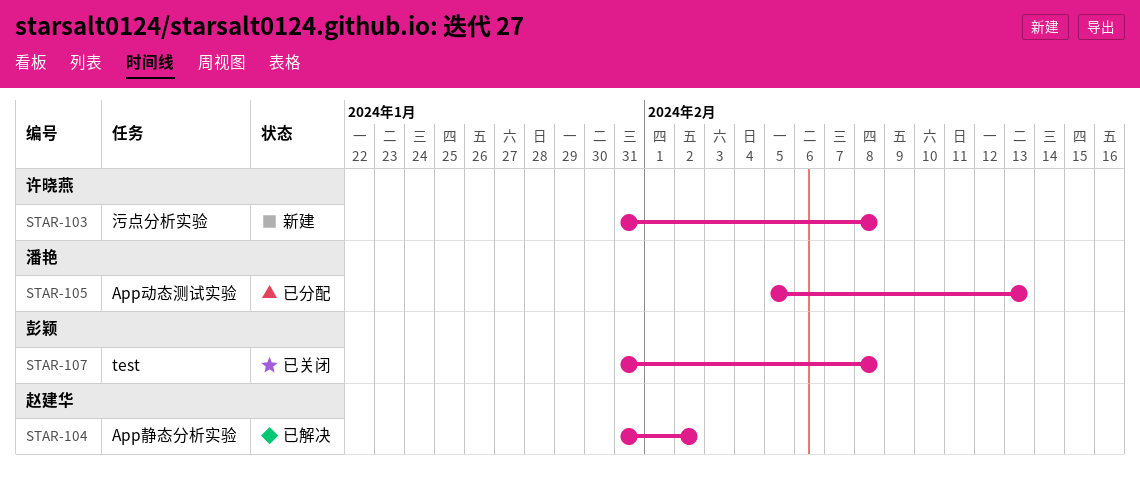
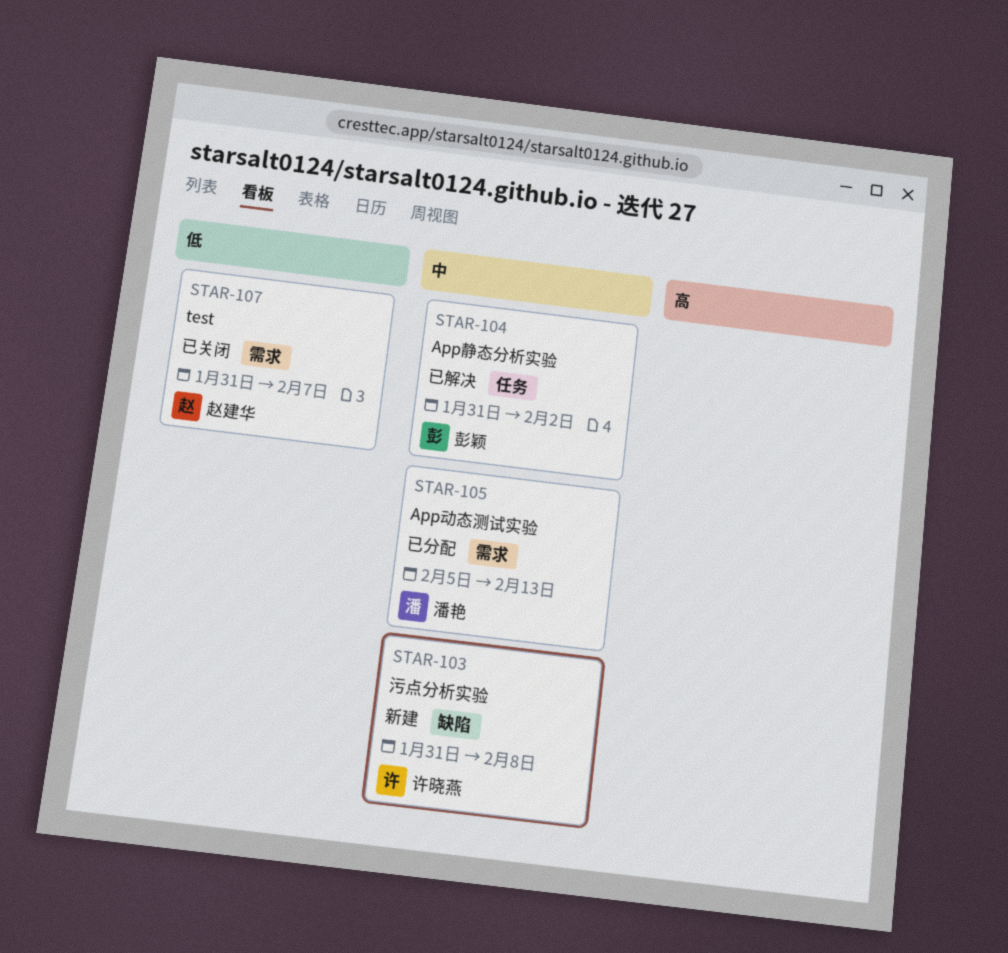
STAR-104, owner: 赵建华 -> 彭颖
STAR-107, owner: 彭颖 -> 赵建华
STAR-107, due: Feb 8 -> Feb 7

